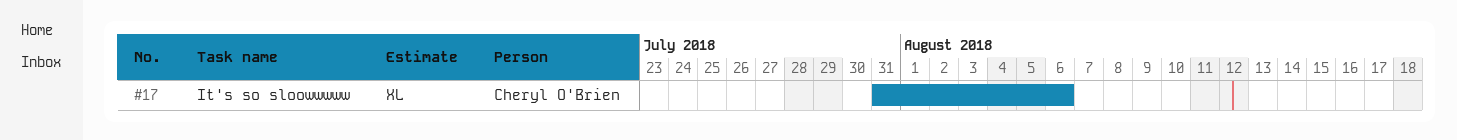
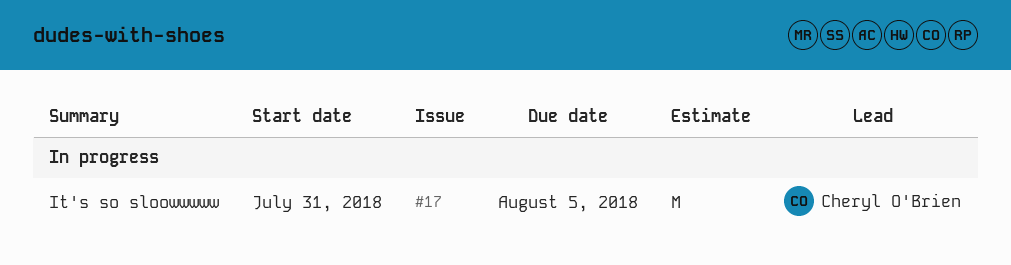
#17, estimate: XL -> M
#17, due: Aug 6 -> Aug 5

